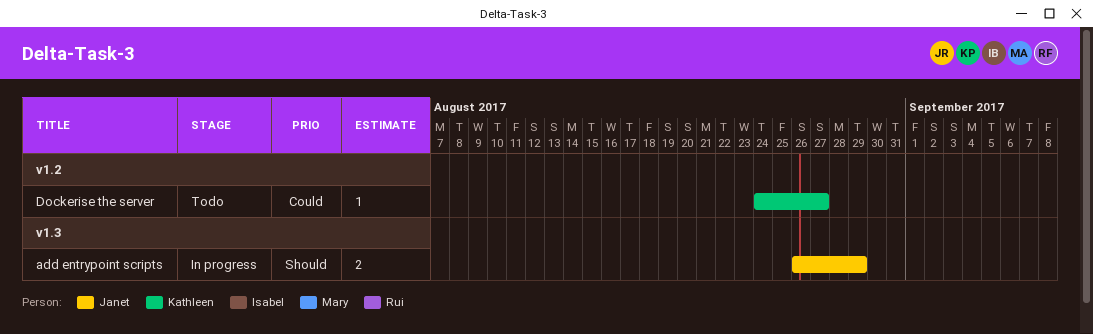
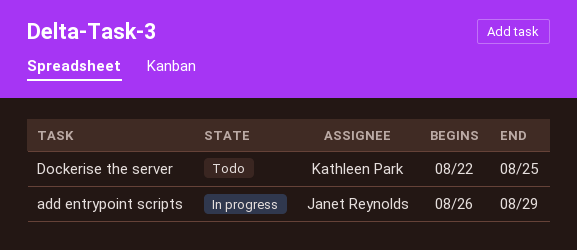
Dockerise the server, start: Aug 24 -> Aug 22
Dockerise the server, due: Aug 27 -> Aug 25

